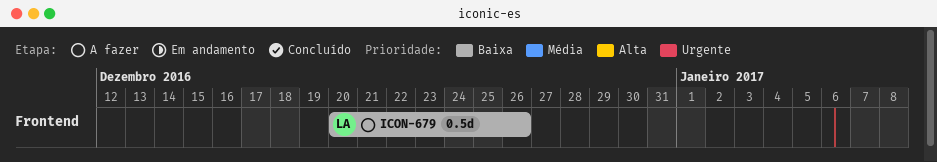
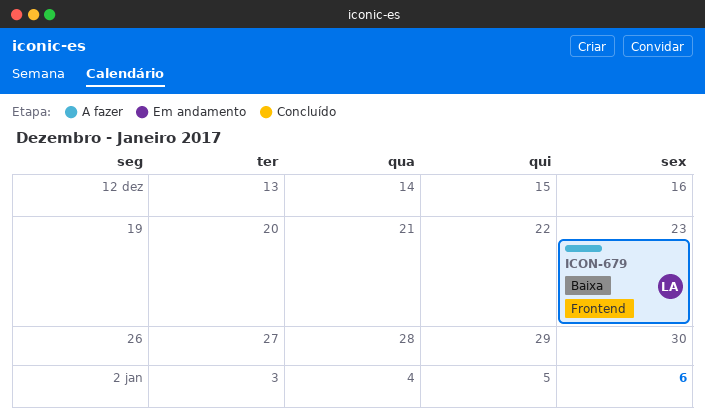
ICON-679, due: Dec 26 -> Dec 23

